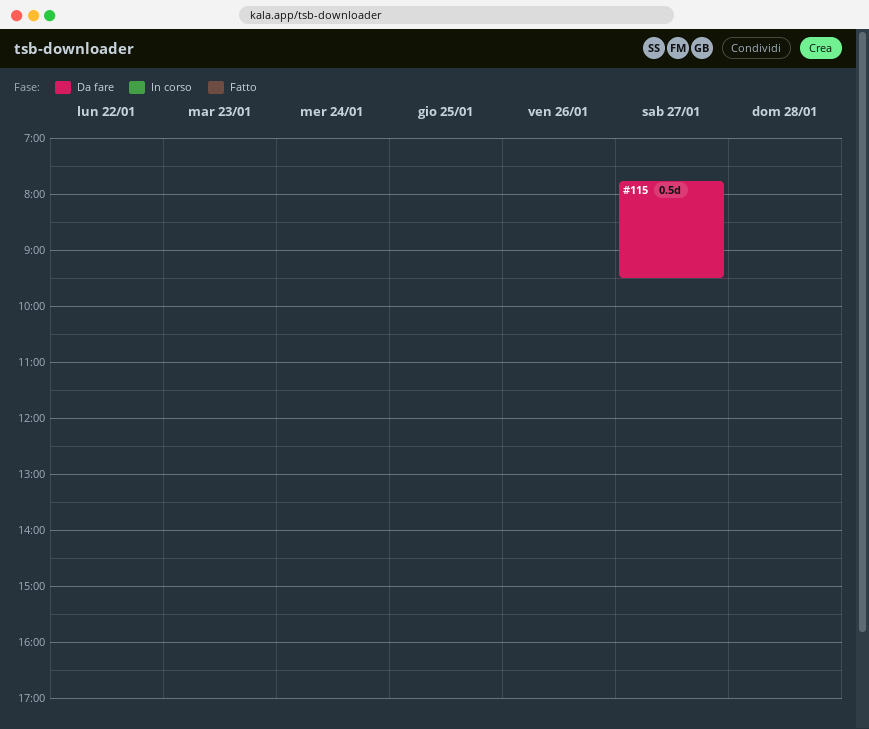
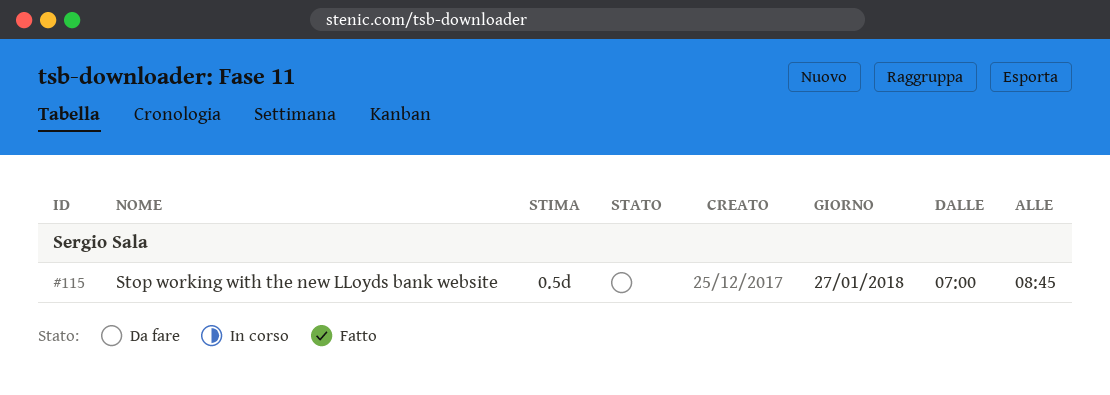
#115, begins: 07:45 -> 07:00
#115, ends: 09:30 -> 08:45

